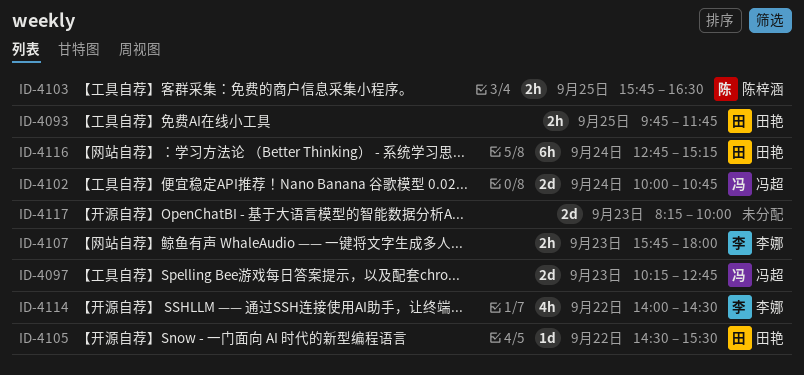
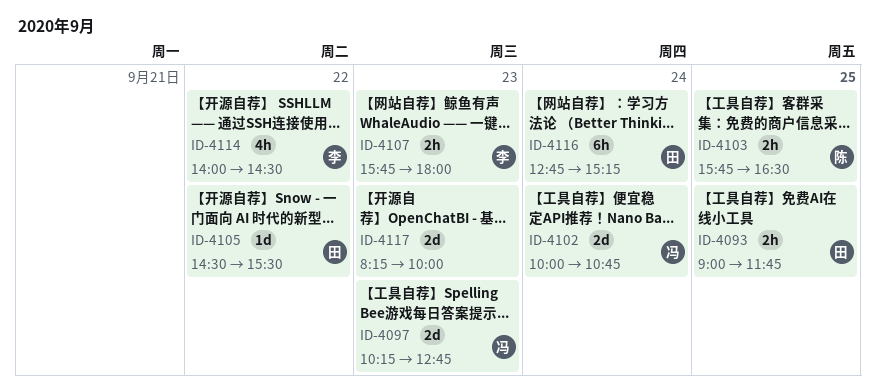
ID-4093, begins: 09:45 -> 09:00

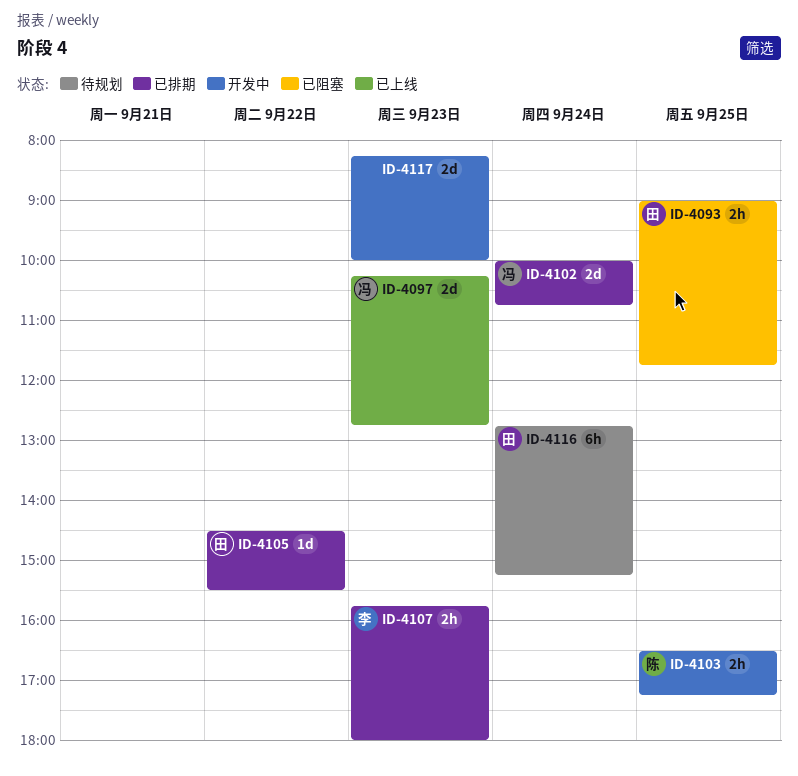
ID-4103, begins: 15:45 -> 16:30
ID-4103, ends: 16:30 -> 17:15
ID-4114: present -> none

